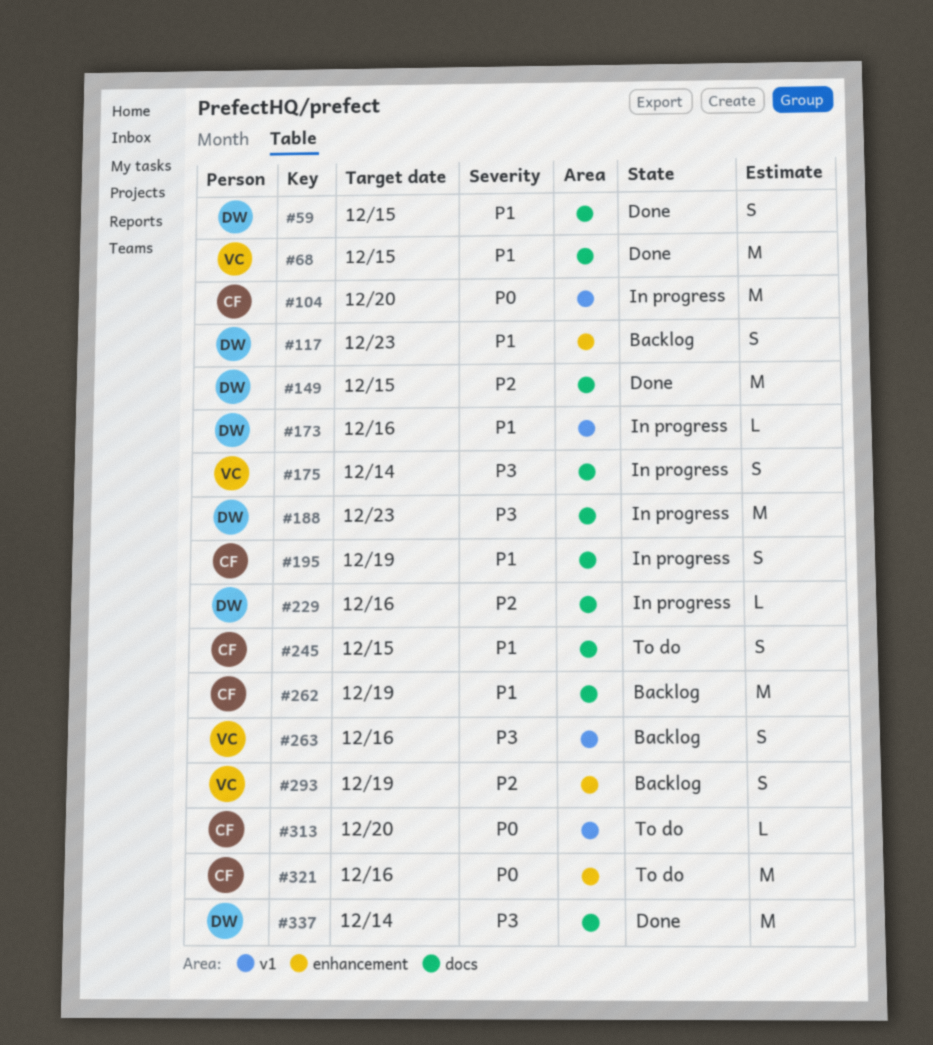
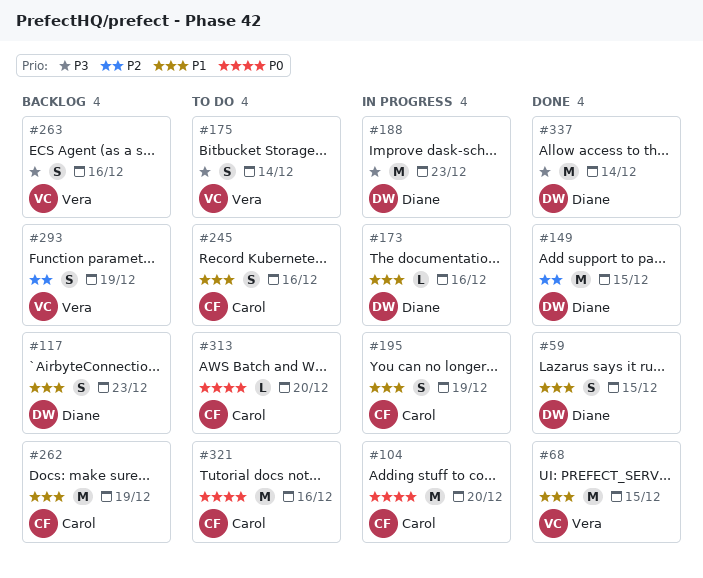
#175, status: In progress -> To do
#229: present -> none
#245, due: Dec 15 -> Dec 16

